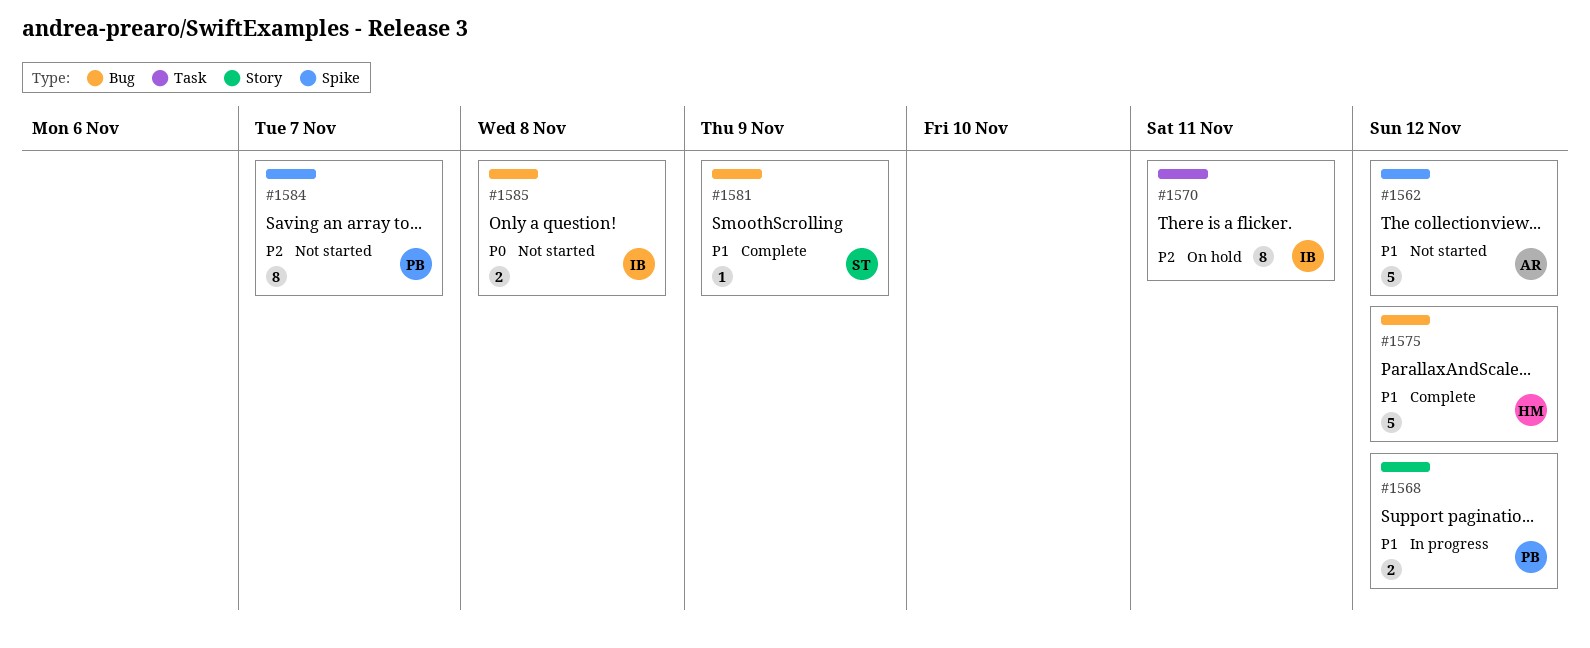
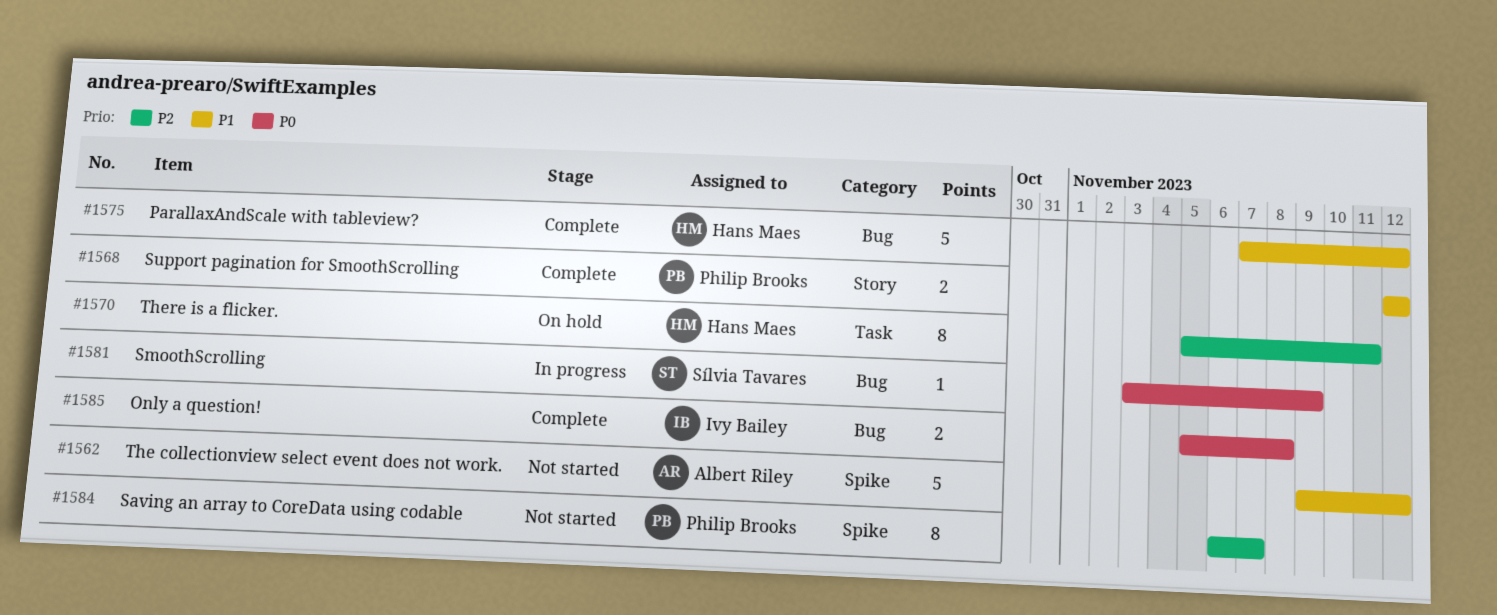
#1568, status: In progress -> Complete
#1570, owner: Ivy Bailey -> Hans Maes
#1581, status: Complete -> In progress
#1581, priority: P1 -> P0
#1585, status: Not started -> Complete

